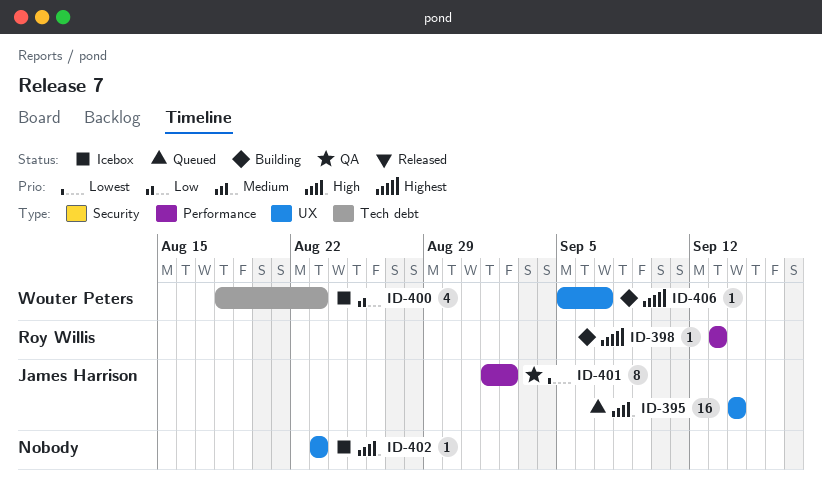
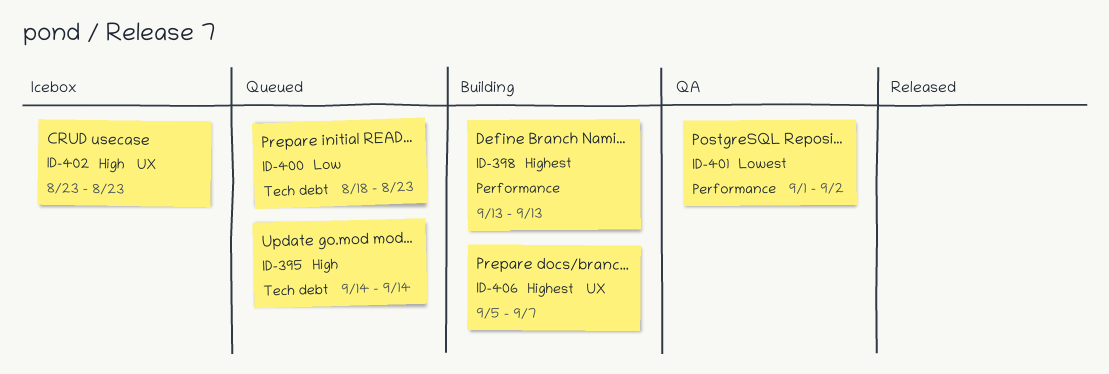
ID-395, label: UX -> Tech debt
ID-400, status: Icebox -> Queued

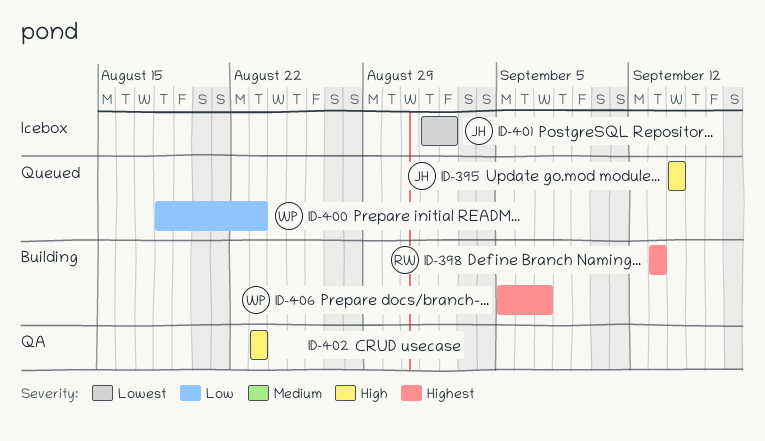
ID-401, status: QA -> Icebox
ID-402, status: Icebox -> QA

